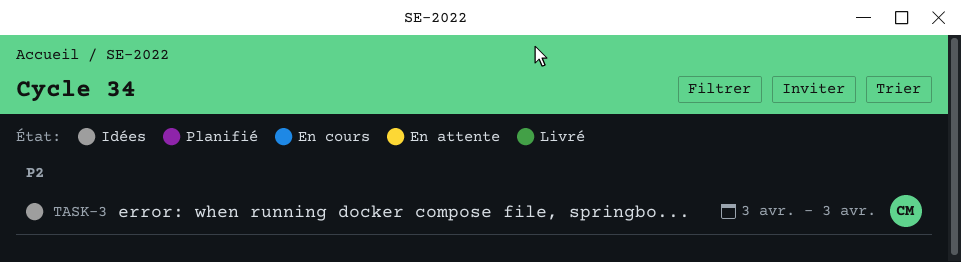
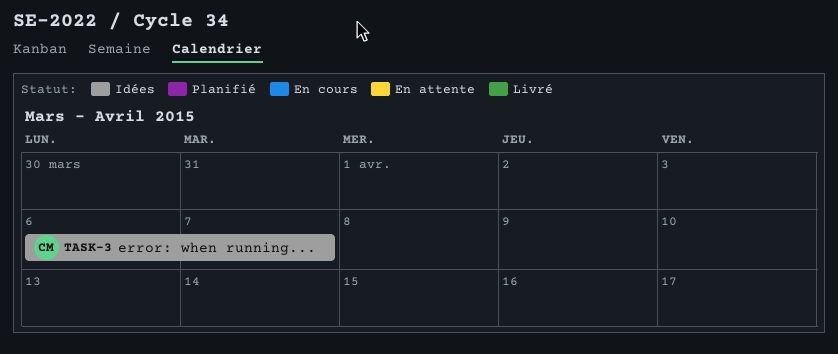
TASK-3, start: Apr 3 -> Apr 6
TASK-3, due: Apr 3 -> Apr 7

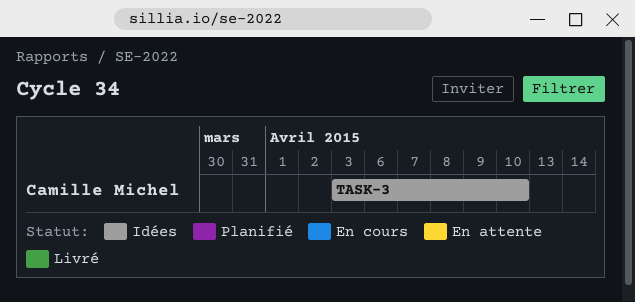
TASK-3, start: Apr 6 -> Apr 3
TASK-3, due: Apr 7 -> Apr 10

